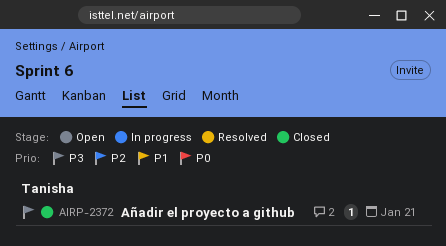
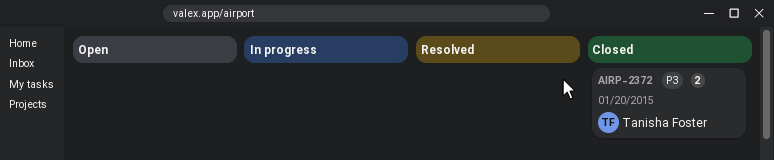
AIRP-2372, estimate: 1 -> 2
AIRP-2372, due: Jan 21 -> Jan 20

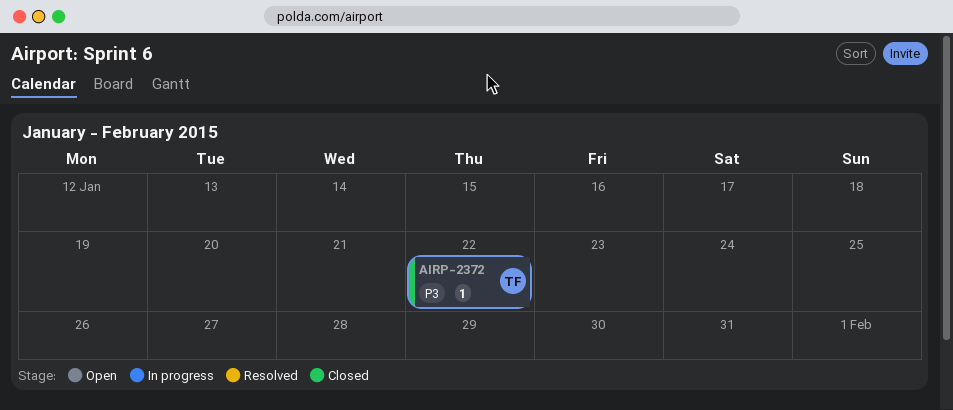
AIRP-2372, estimate: 2 -> 1
AIRP-2372, due: Jan 20 -> Jan 22

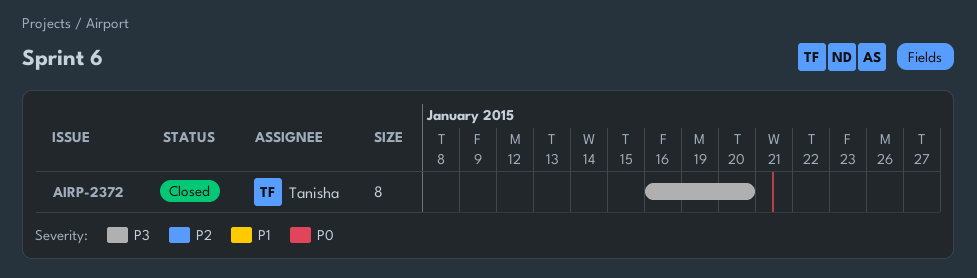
AIRP-2372, estimate: 1 -> 8
AIRP-2372, due: Jan 22 -> Jan 20

